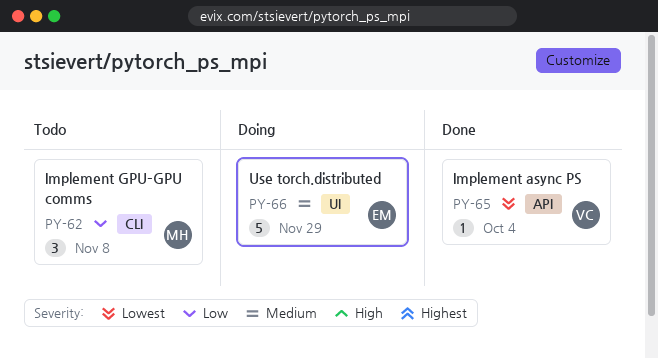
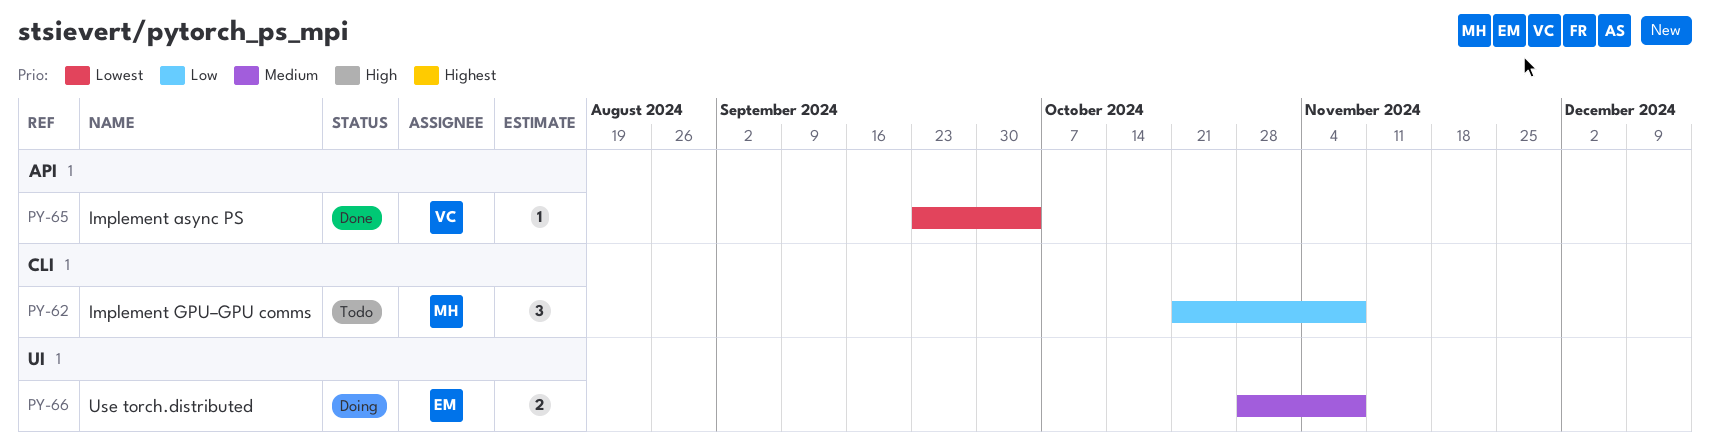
PY-66, estimate: 5 -> 2
PY-66, due: Nov 29 -> Nov 8

